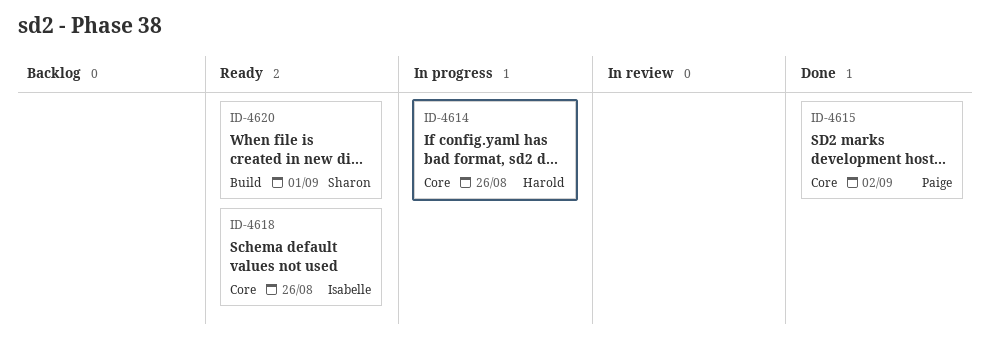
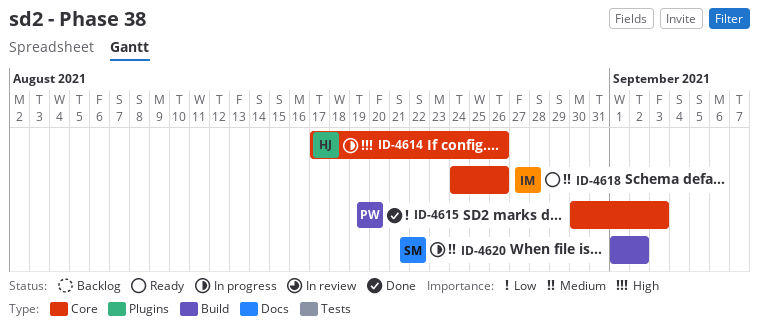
ID-4615, due: Sep 2 -> Sep 3
ID-4620, status: Ready -> In progress
ID-4620, due: Sep 1 -> Sep 2

